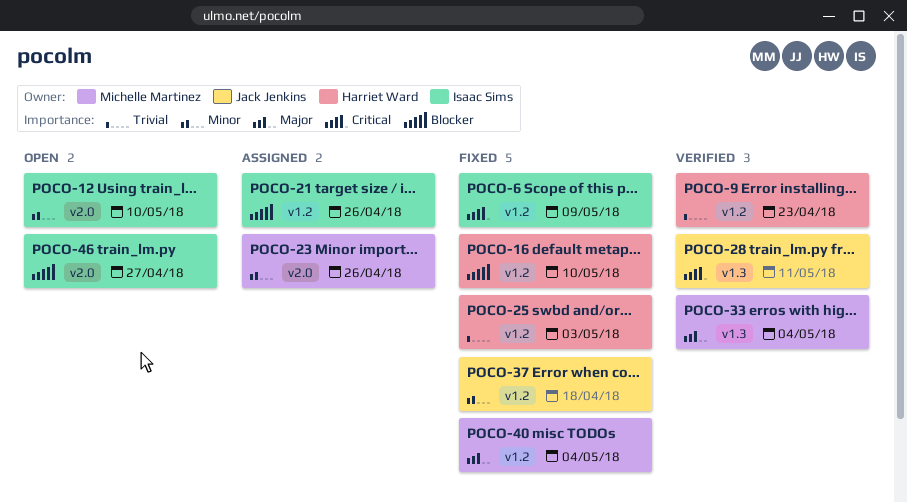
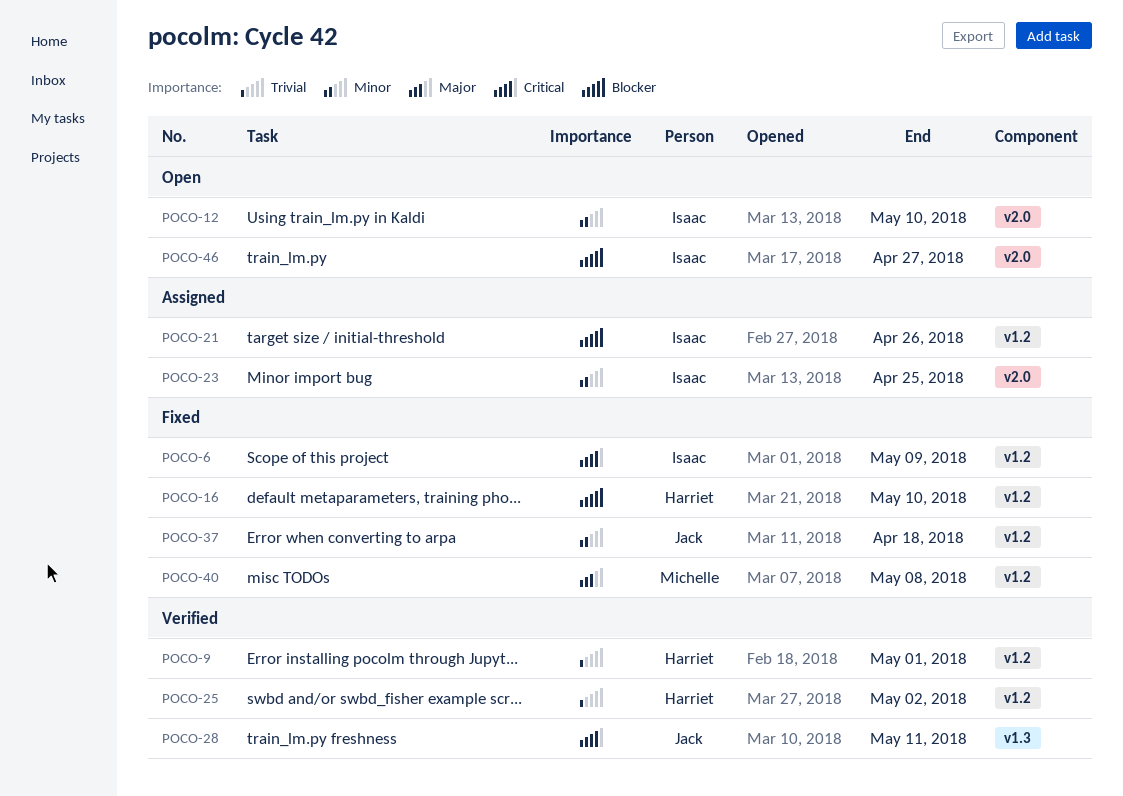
POCO-9, due: Apr 23 -> May 1
POCO-23, owner: Michelle Martinez -> Isaac Sims
POCO-23, due: Apr 26 -> Apr 25
POCO-25, status: Fixed -> Verified
POCO-25, due: May 3 -> May 2
POCO-33: present -> none
POCO-40, due: May 4 -> May 8

